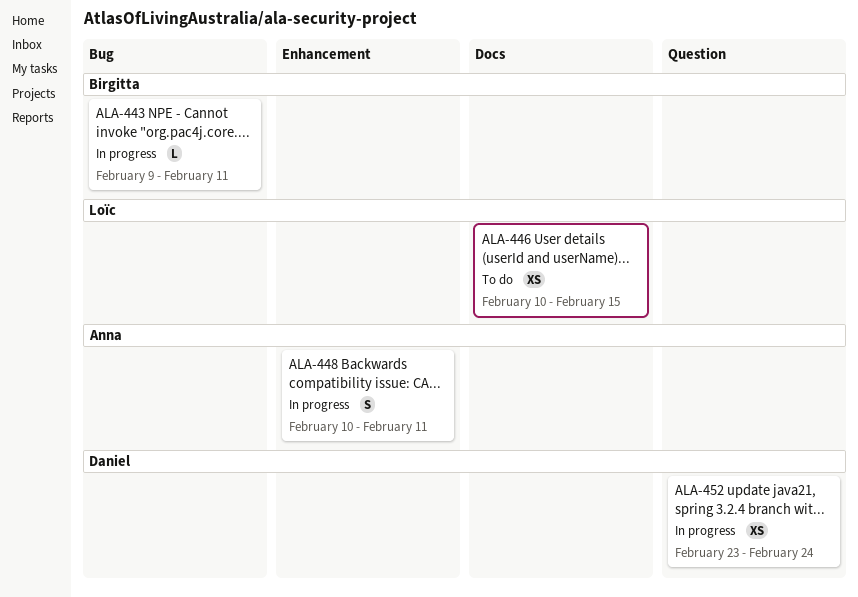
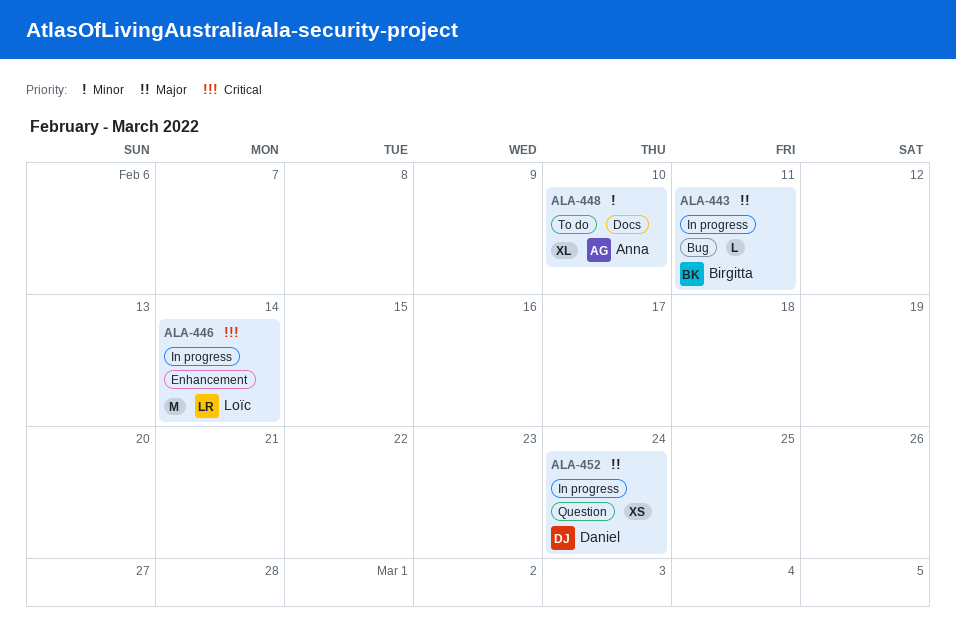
ALA-446, status: To do -> In progress
ALA-446, label: Docs -> Enhancement
ALA-446, estimate: XS -> M
ALA-446, due: Feb 15 -> Feb 14
ALA-448, status: In progress -> To do
ALA-448, label: Enhancement -> Docs
ALA-448, estimate: S -> XL
ALA-448, due: Feb 11 -> Feb 10

